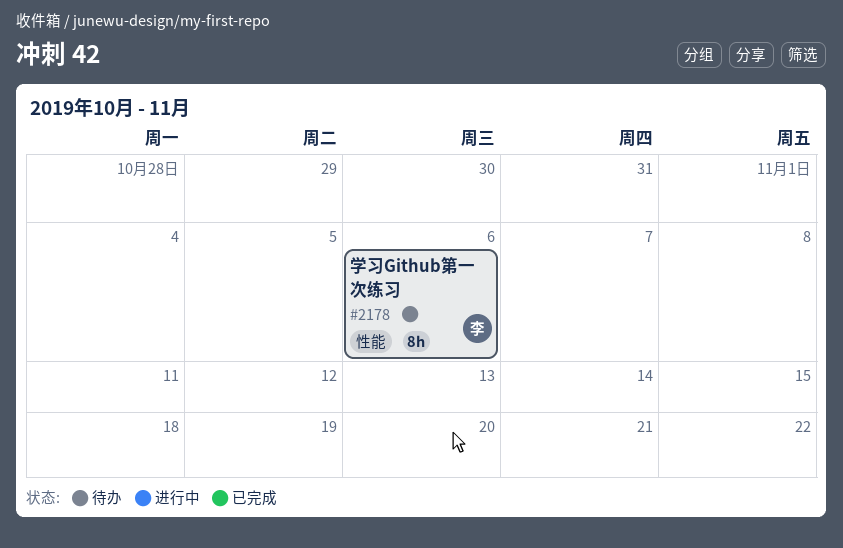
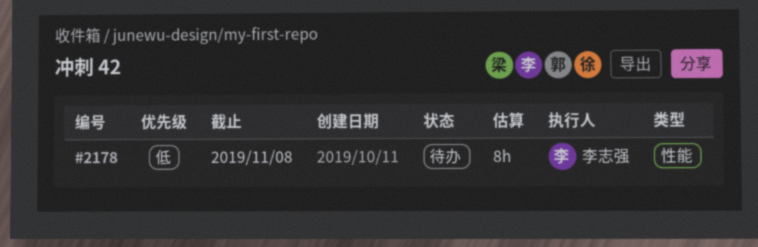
#2178, due: Nov 6 -> Nov 8

